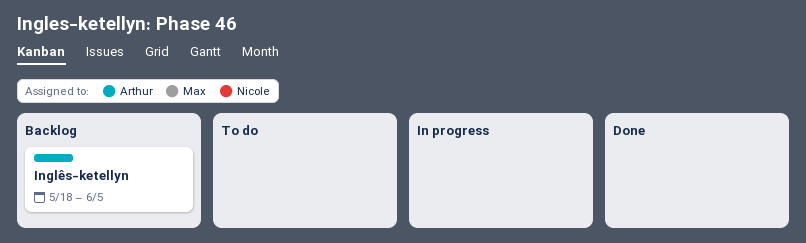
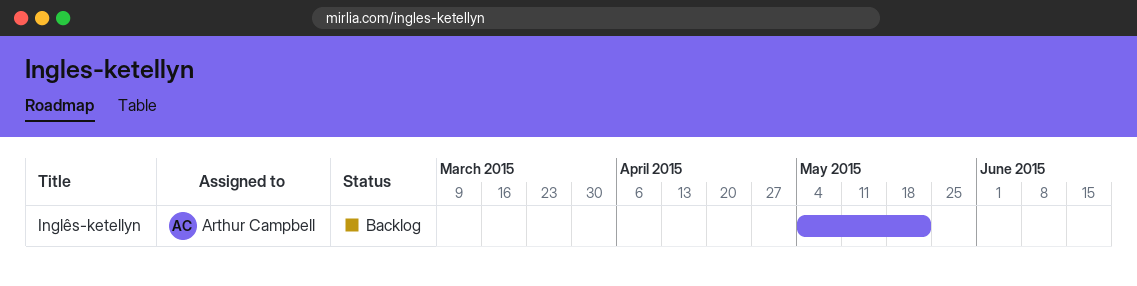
Inglês-ketellyn, start: May 18 -> May 4
Inglês-ketellyn, due: Jun 5 -> May 22

